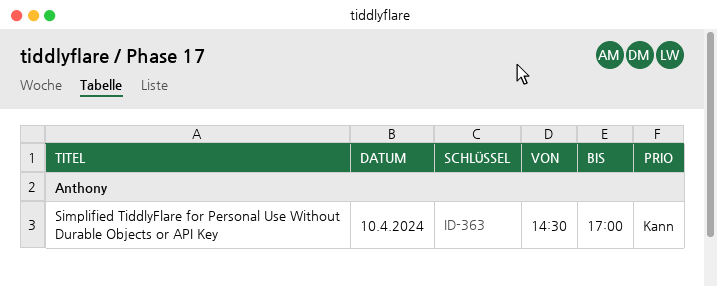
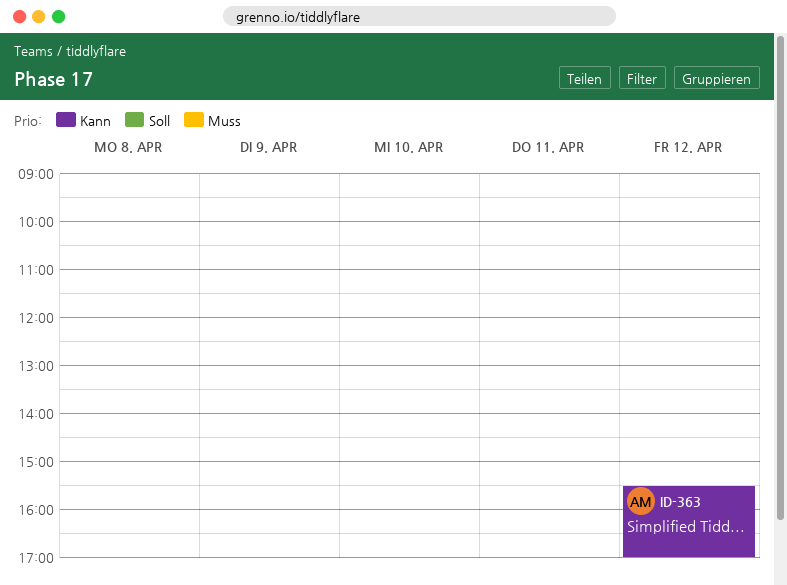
ID-363, day: Apr 10 -> Apr 12
ID-363, begins: 14:30 -> 15:30

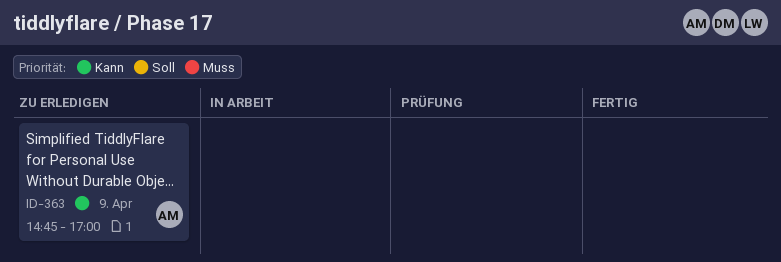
ID-363, day: Apr 12 -> Apr 9
ID-363, begins: 15:30 -> 14:45

